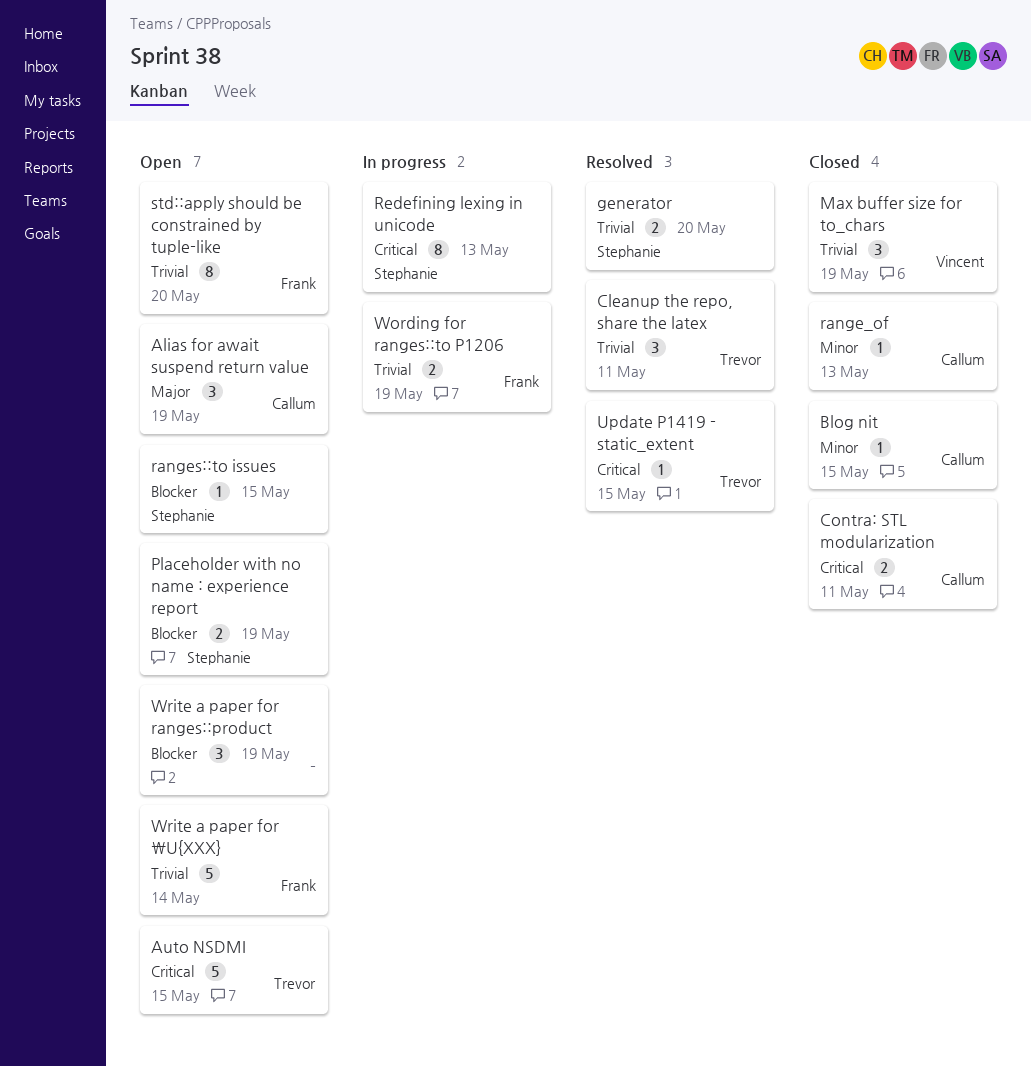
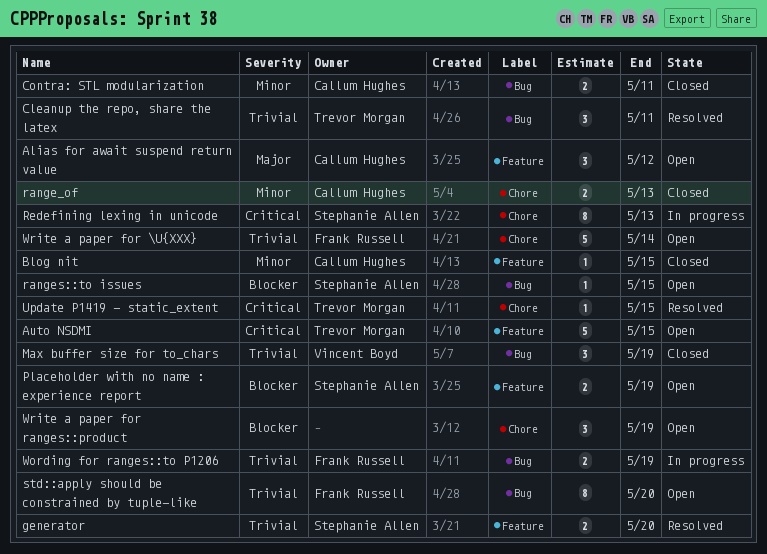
Alias for await suspend return value, due: May 19 -> May 12
Contra: STL modularization, priority: Critical -> Minor
range_of, estimate: 1 -> 2

